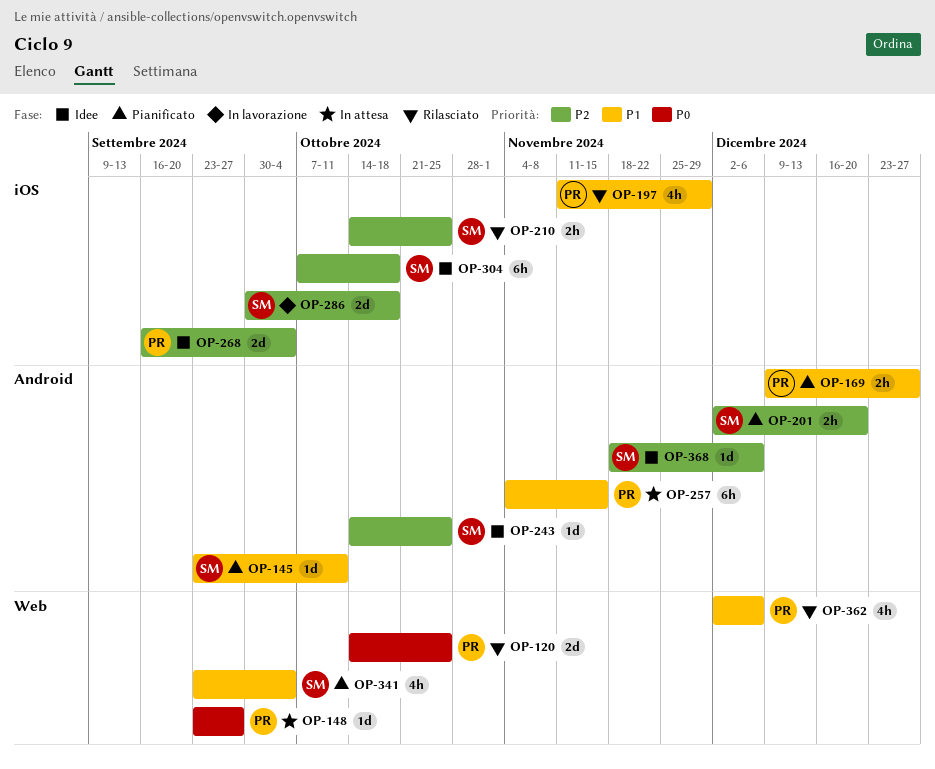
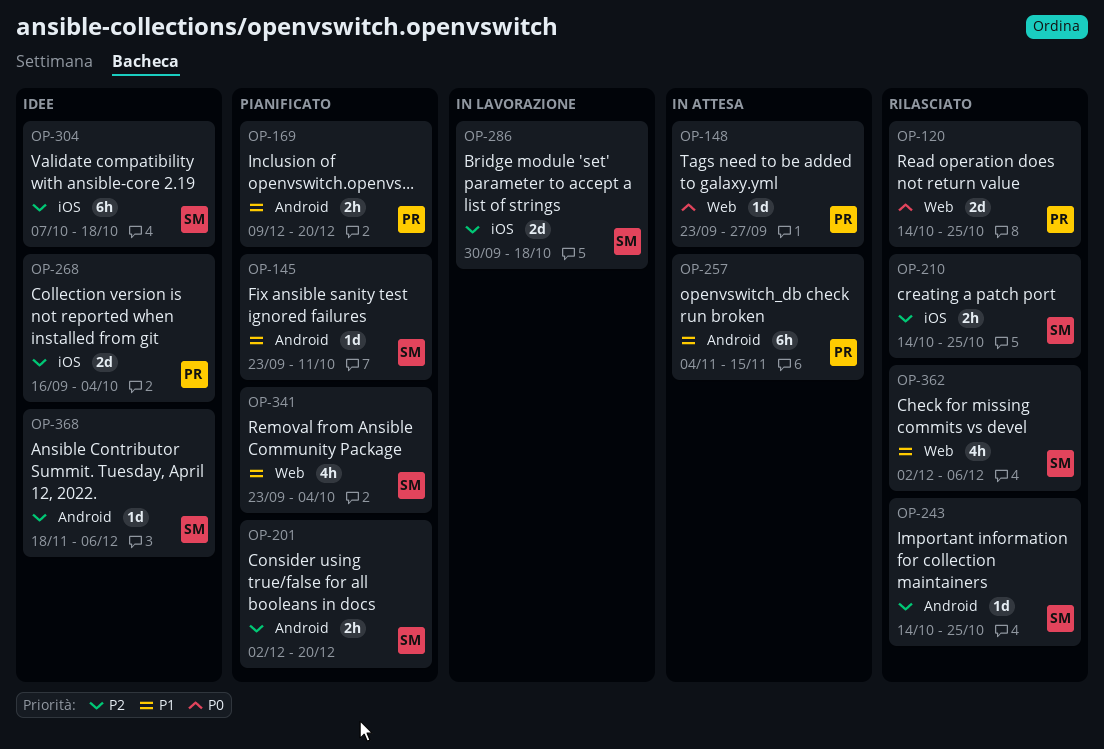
OP-169, due: Dec 27 -> Dec 20
OP-197: present -> none
OP-243, status: Idee -> Rilasciato
OP-362, owner: PR -> SM

